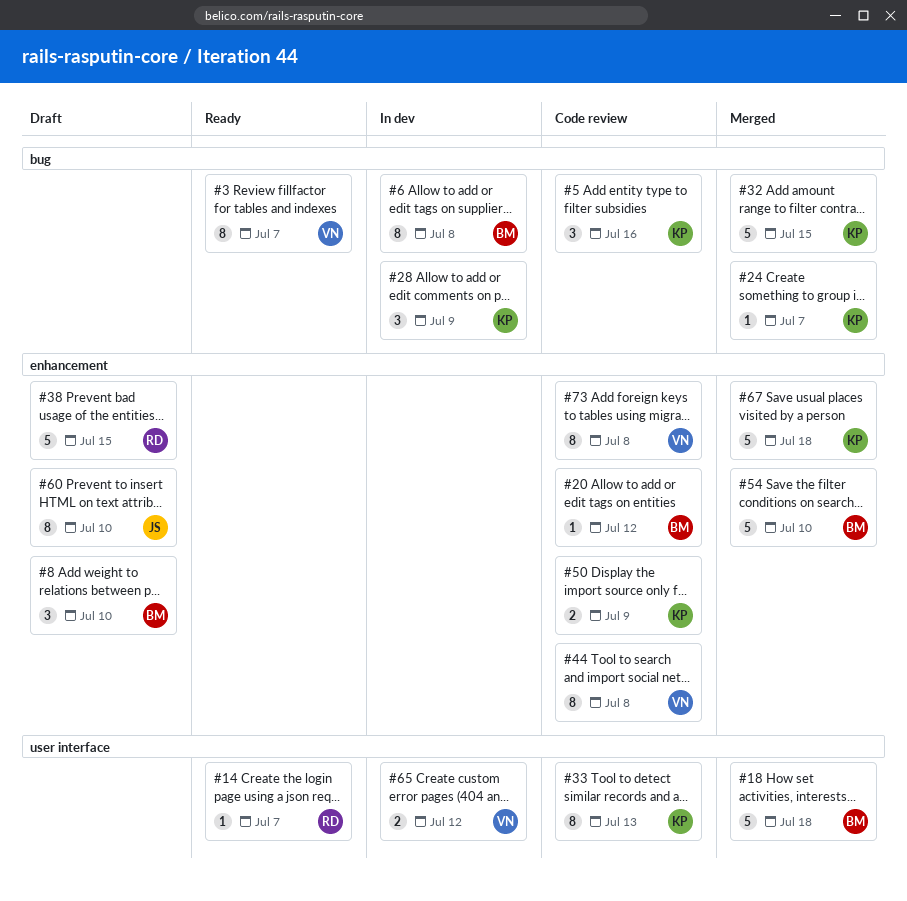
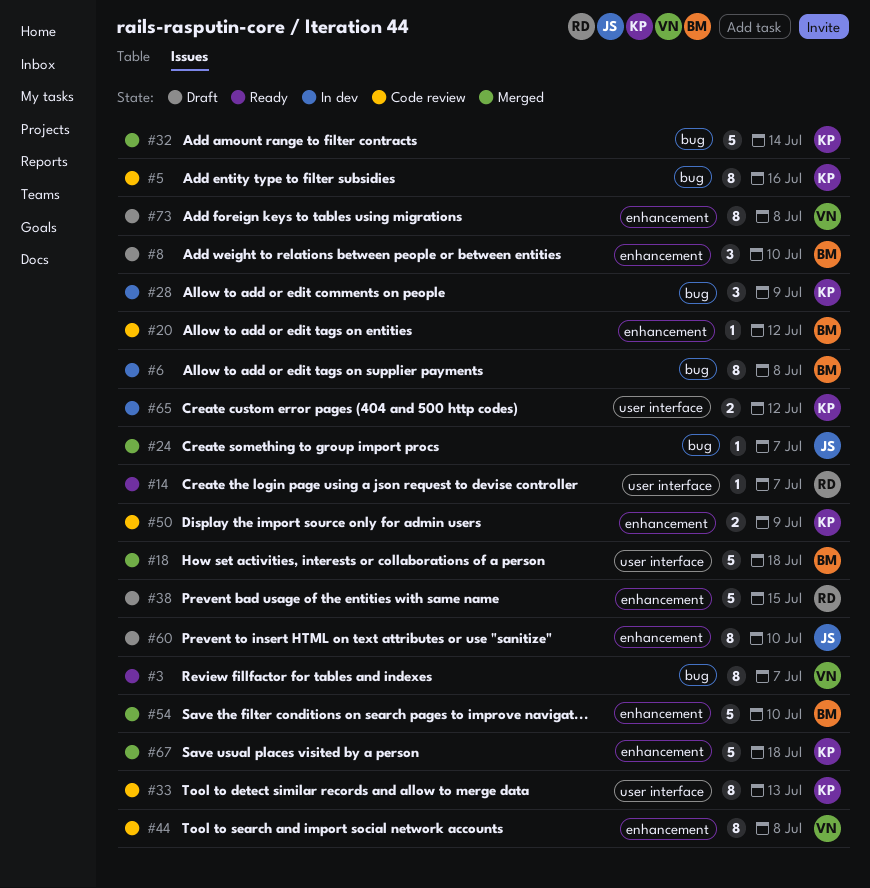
#5, estimate: 3 -> 8
#24, owner: KP -> JS
#32, due: Jul 15 -> Jul 14
#65, owner: VN -> KP
#73, status: Code review -> Draft

